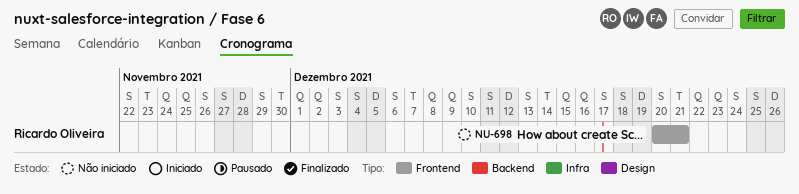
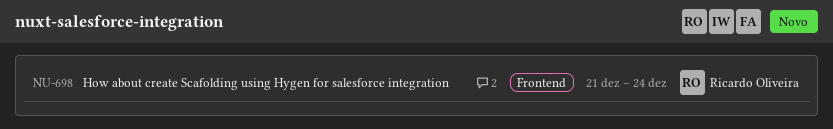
NU-698, start: Dec 20 -> Dec 21
NU-698, due: Dec 21 -> Dec 24

